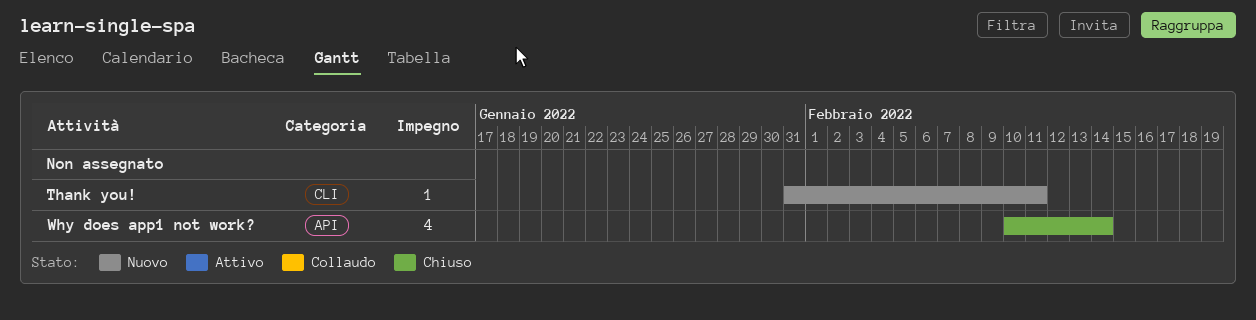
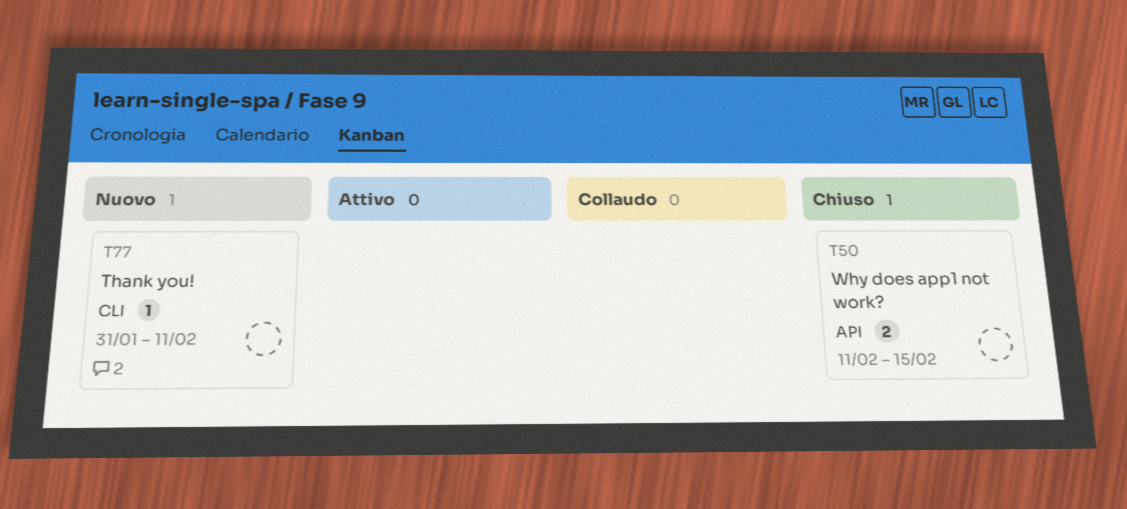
Why does app1 not work?, estimate: 4 -> 2
Why does app1 not work?, start: Feb 10 -> Feb 11
Why does app1 not work?, due: Feb 14 -> Feb 15

